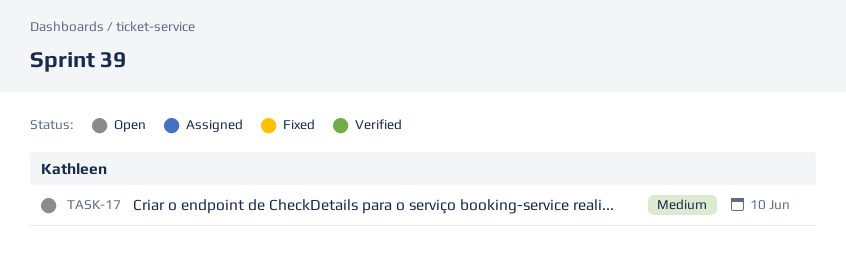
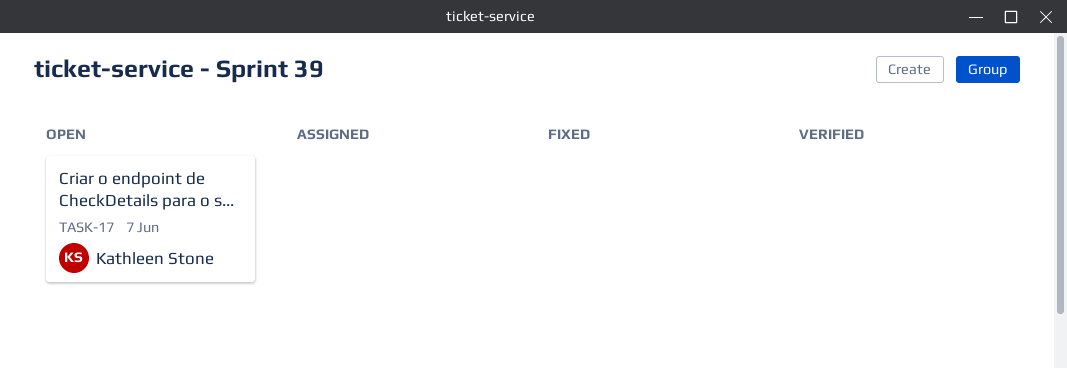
TASK-17, due: Jun 10 -> Jun 7

